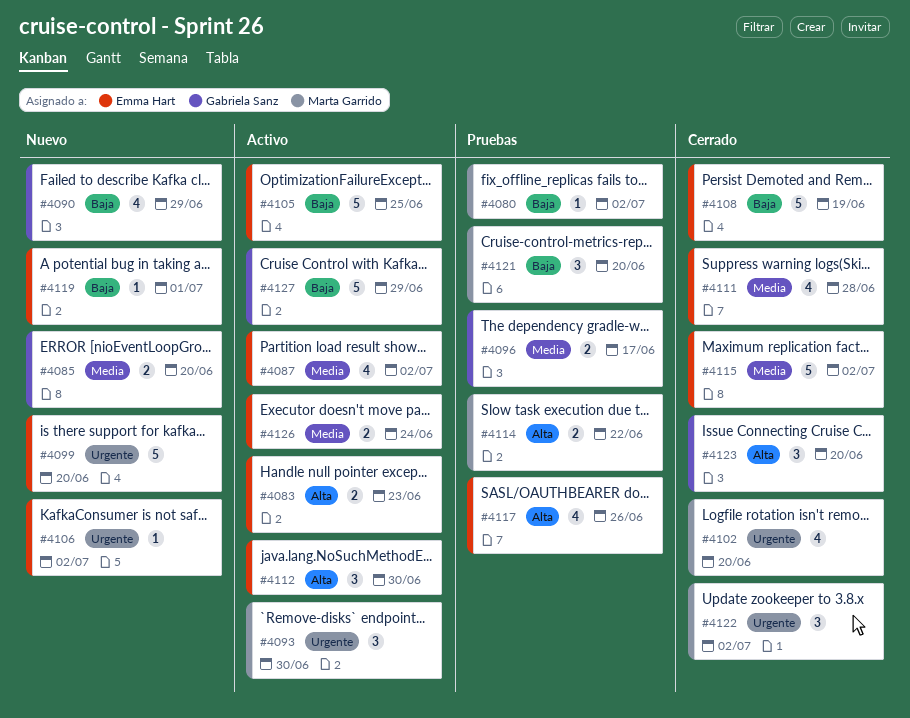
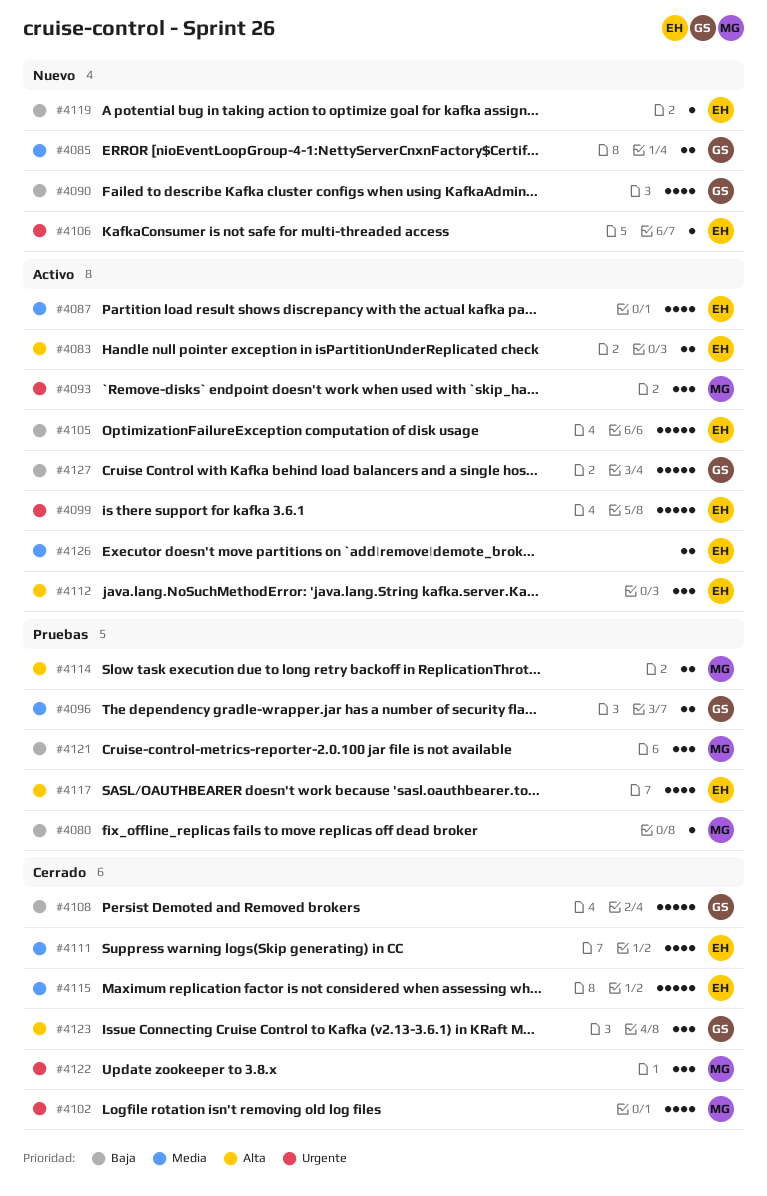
#4099, status: Nuevo -> Activo
#4108, owner: Emma Hart -> Gabriela Sanz

